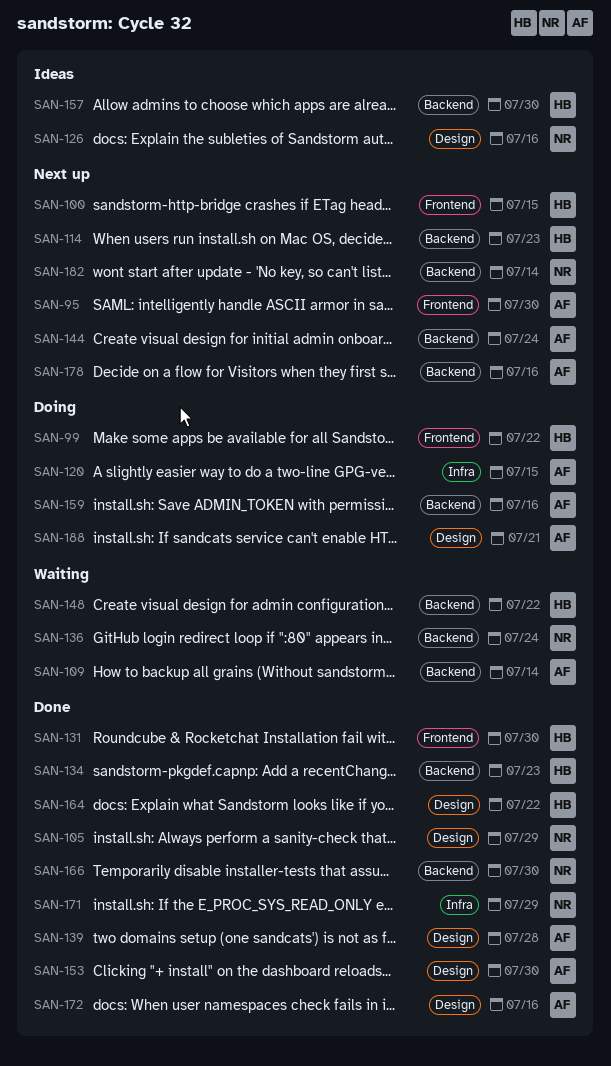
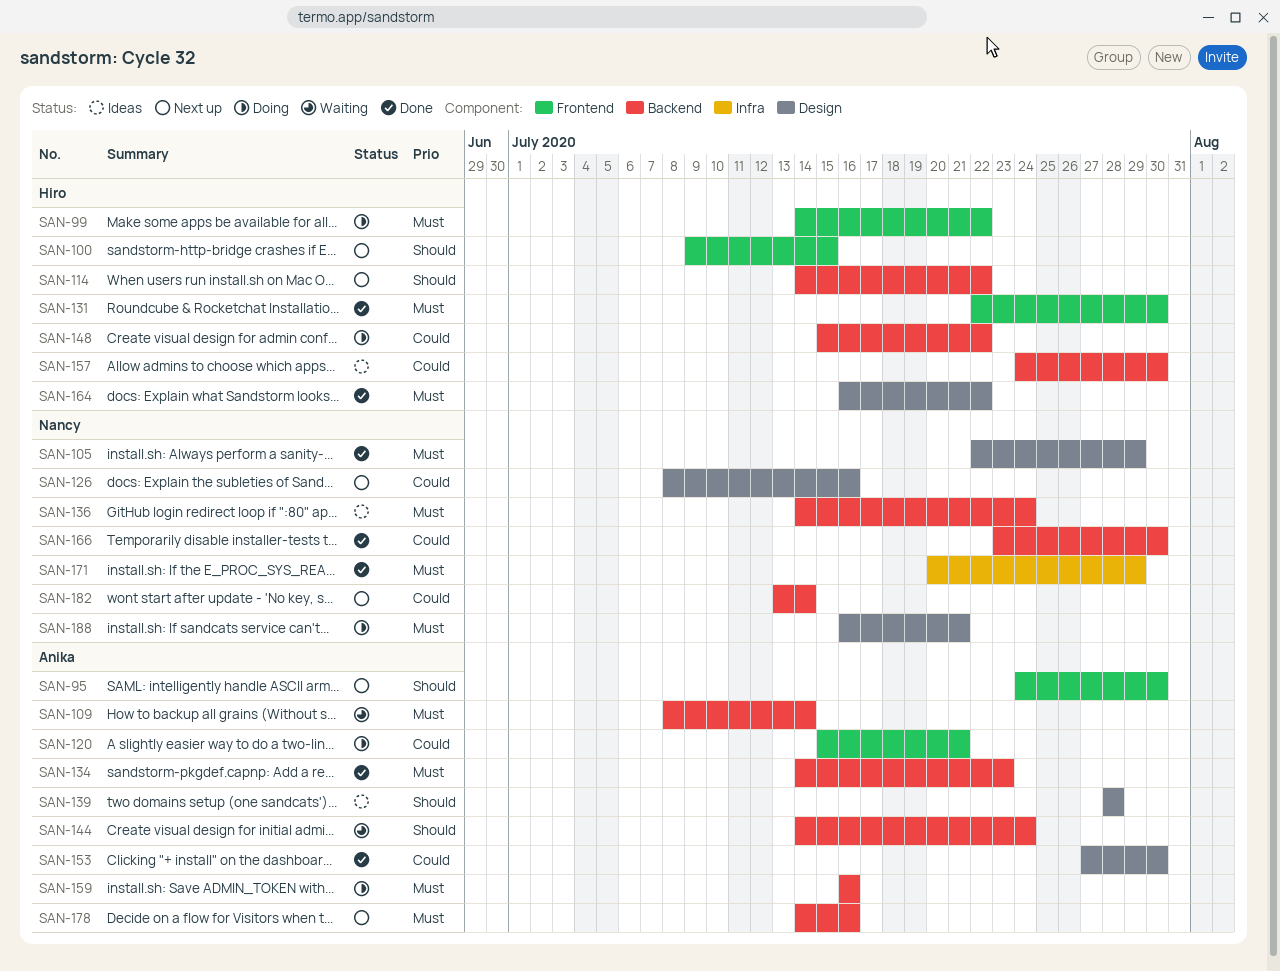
SAN-114, due: Jul 23 -> Jul 22
SAN-120, label: Infra -> Frontend
SAN-120, due: Jul 15 -> Jul 21
SAN-126, status: Ideas -> Next up
SAN-134, owner: Hiro -> Anika
SAN-136, status: Waiting -> Ideas
SAN-139, status: Done -> Ideas
SAN-144, status: Next up -> Waiting
SAN-148, status: Waiting -> Doing
SAN-172: present -> none
SAN-188, owner: Anika -> Nancy

